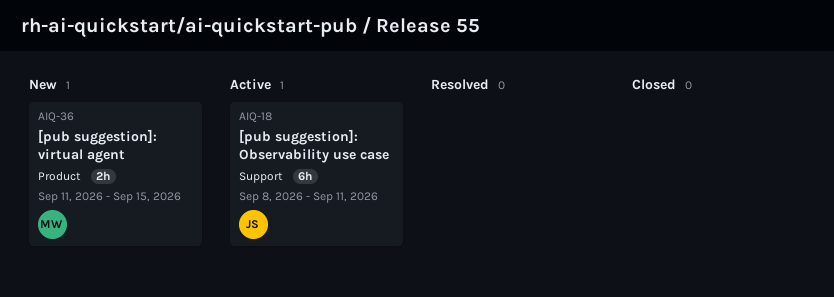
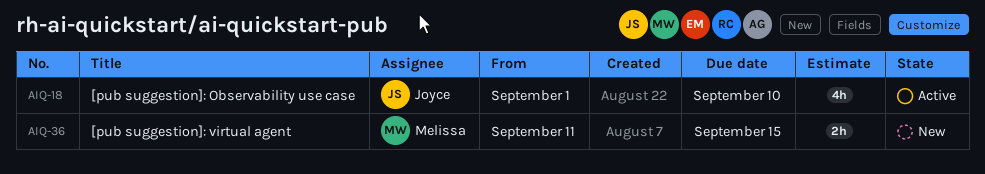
AIQ-18, estimate: 6h -> 4h
AIQ-18, start: Sep 8 -> Sep 1
AIQ-18, due: Sep 11 -> Sep 10

